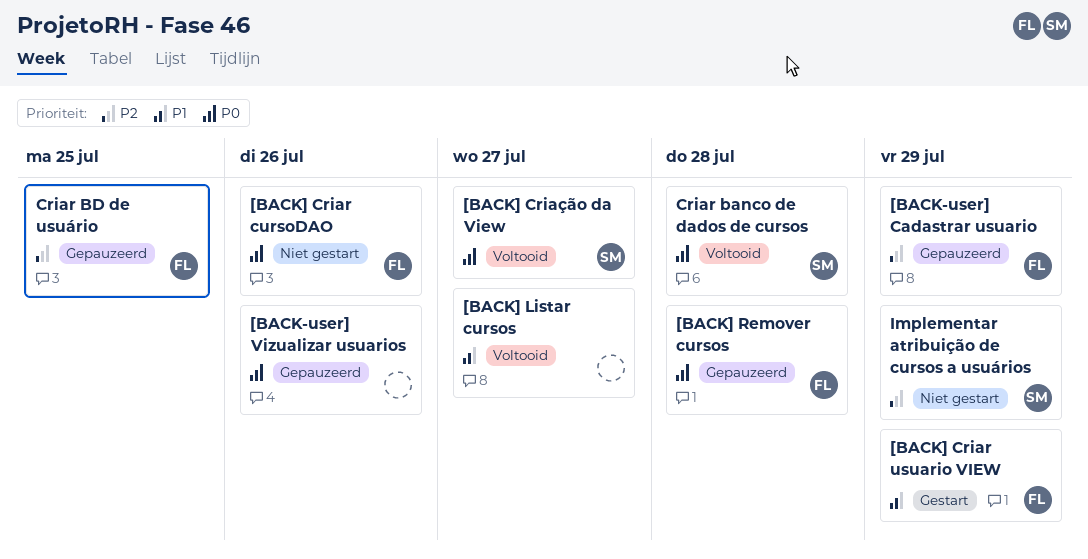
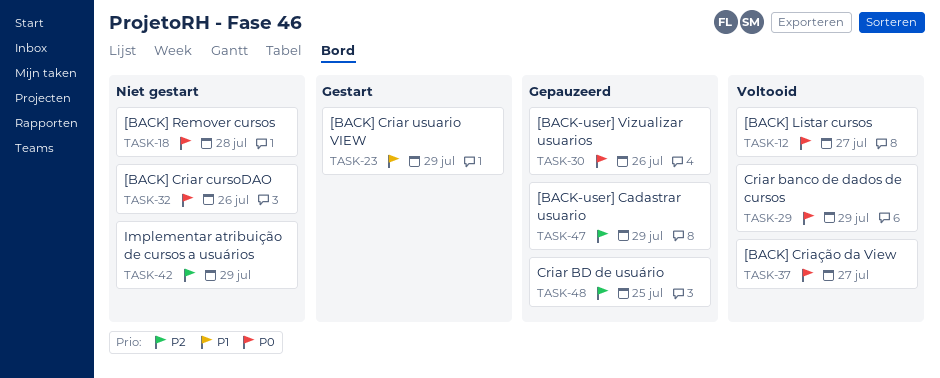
[BACK] Listar cursos, priority: P1 -> P0
[BACK] Remover cursos, status: Gepauzeerd -> Niet gestart
Criar banco de dados de cursos, due: Jul 28 -> Jul 29

